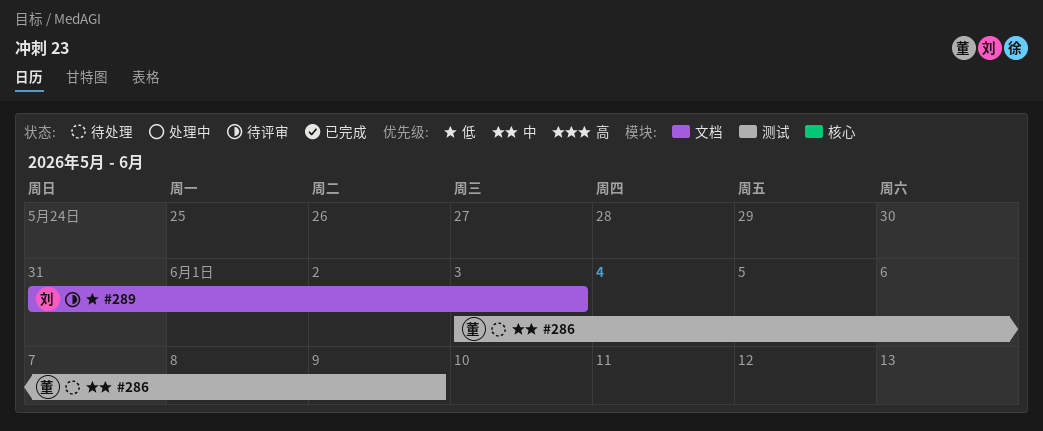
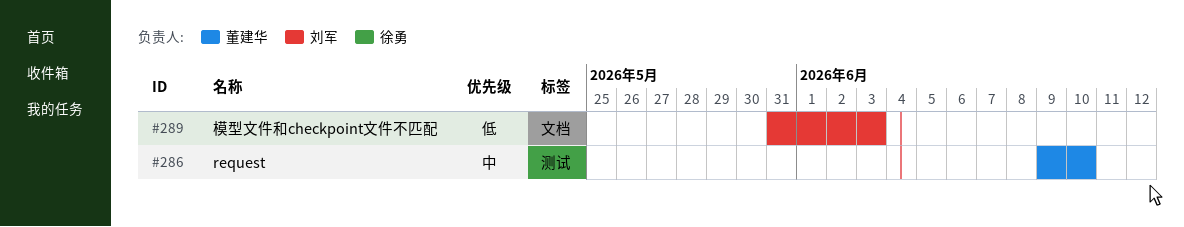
#286, start: Jun 3 -> Jun 9
#286, due: Jun 9 -> Jun 10

